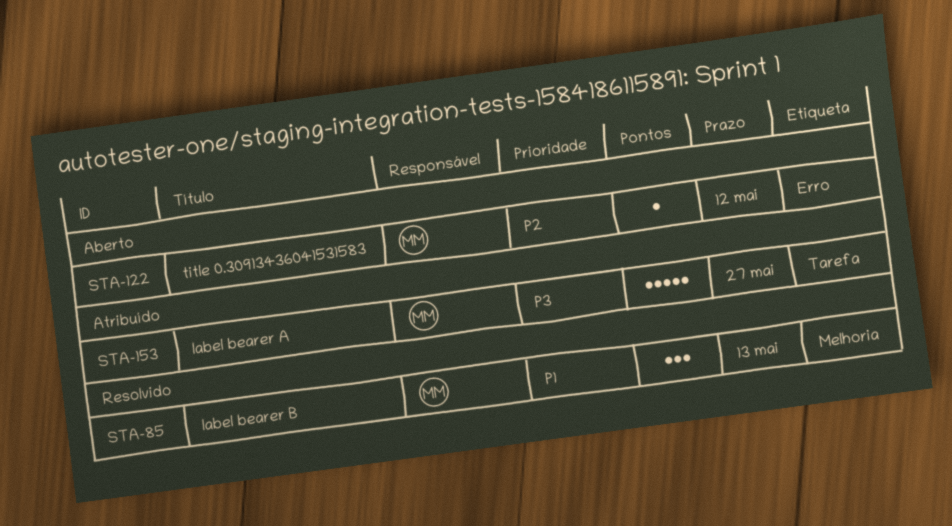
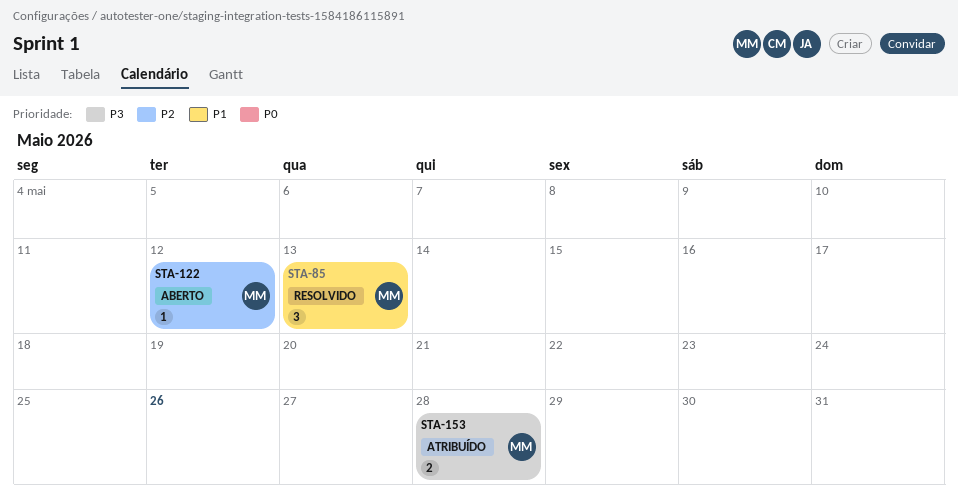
STA-153, estimate: 5 -> 2
STA-153, due: May 27 -> May 28

